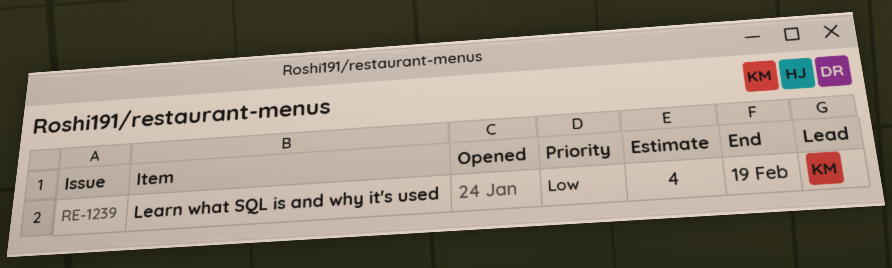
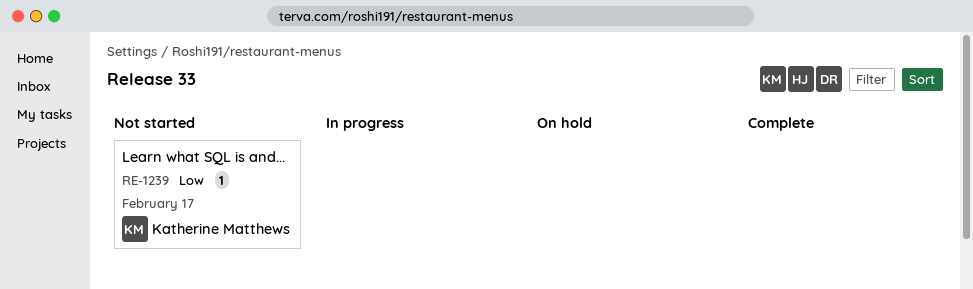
RE-1239, estimate: 4 -> 1
RE-1239, due: Feb 19 -> Feb 17

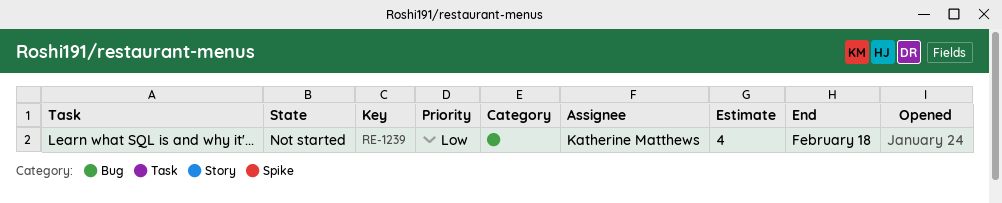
RE-1239, estimate: 1 -> 4
RE-1239, due: Feb 17 -> Feb 18

